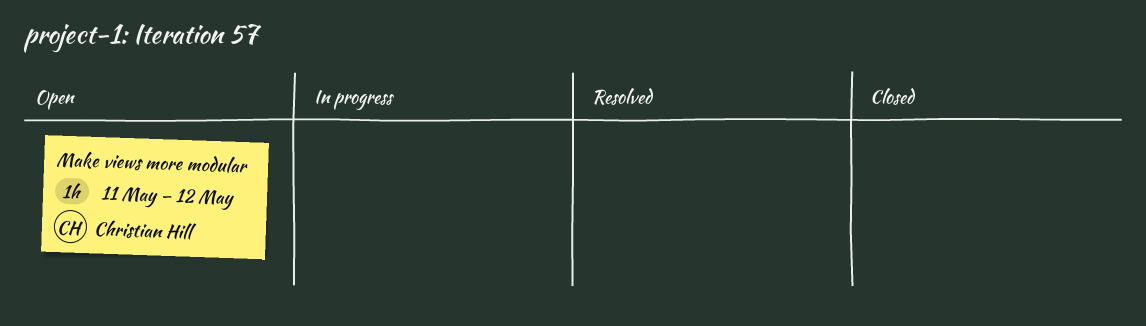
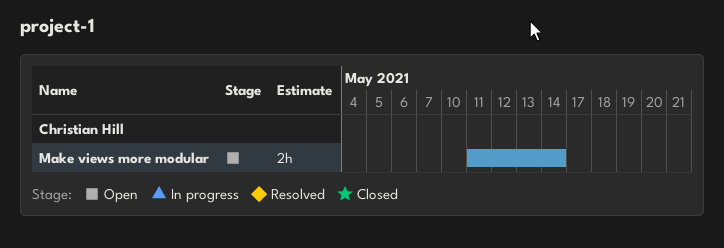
Make views more modular, estimate: 1h -> 2h
Make views more modular, due: May 12 -> May 14

